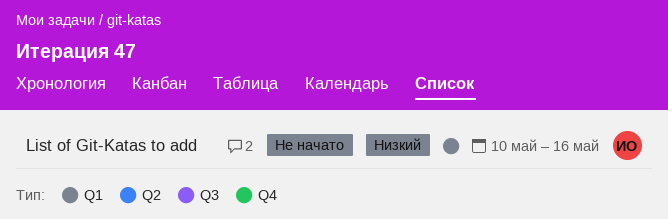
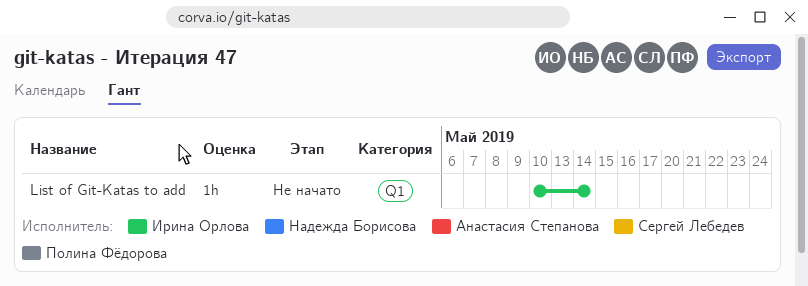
List of Git-Katas to add, due: May 16 -> May 14

